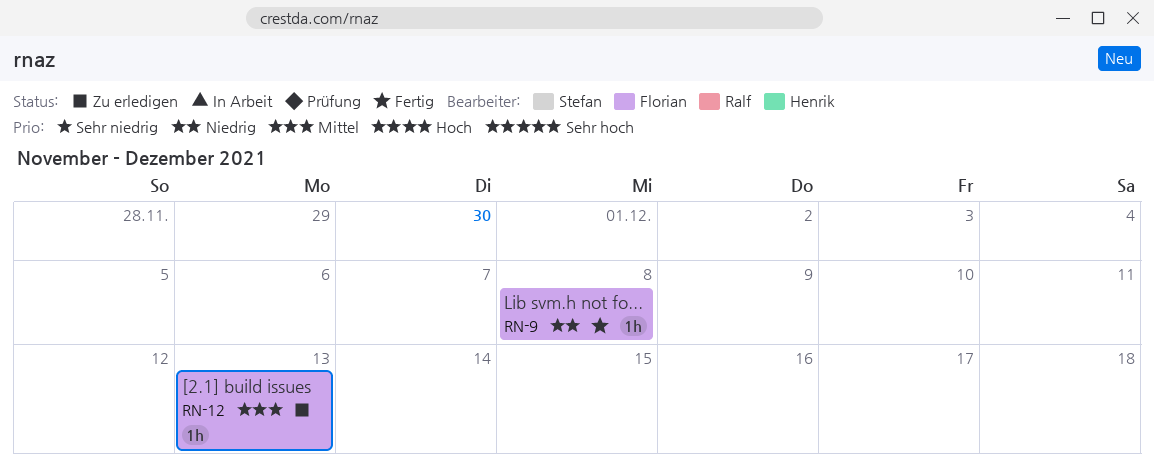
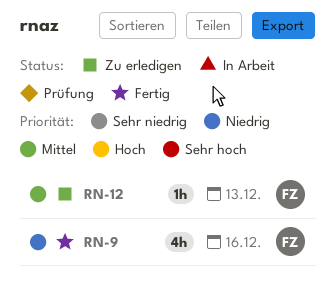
RN-9, estimate: 1h -> 4h
RN-9, due: Dec 8 -> Dec 16

